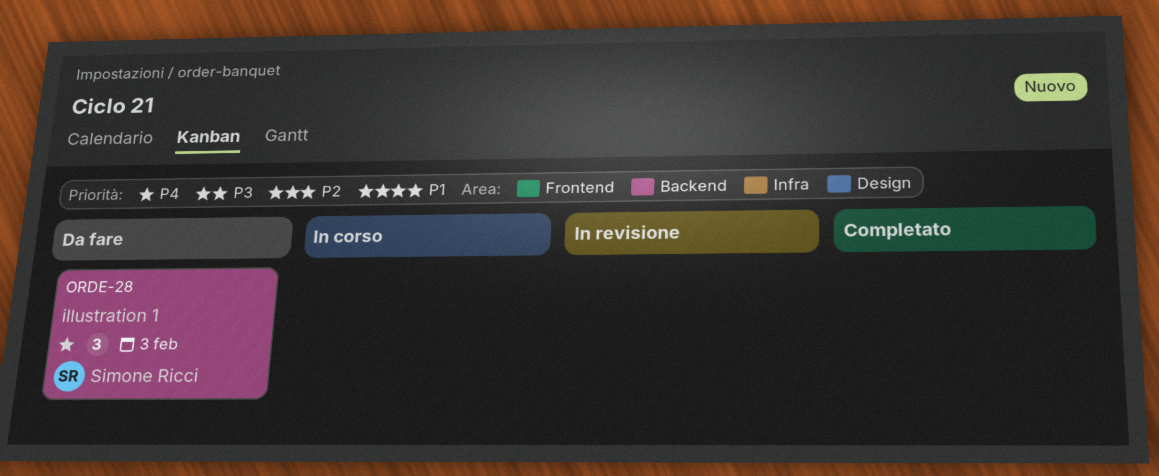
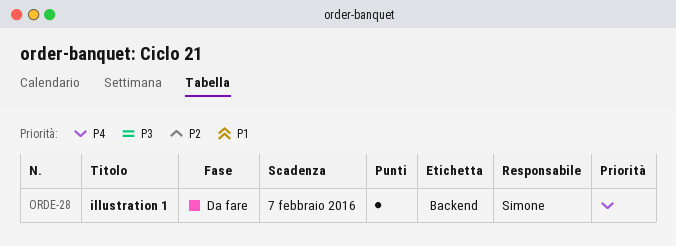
ORDE-28, estimate: 3 -> 1
ORDE-28, due: Feb 3 -> Feb 7

